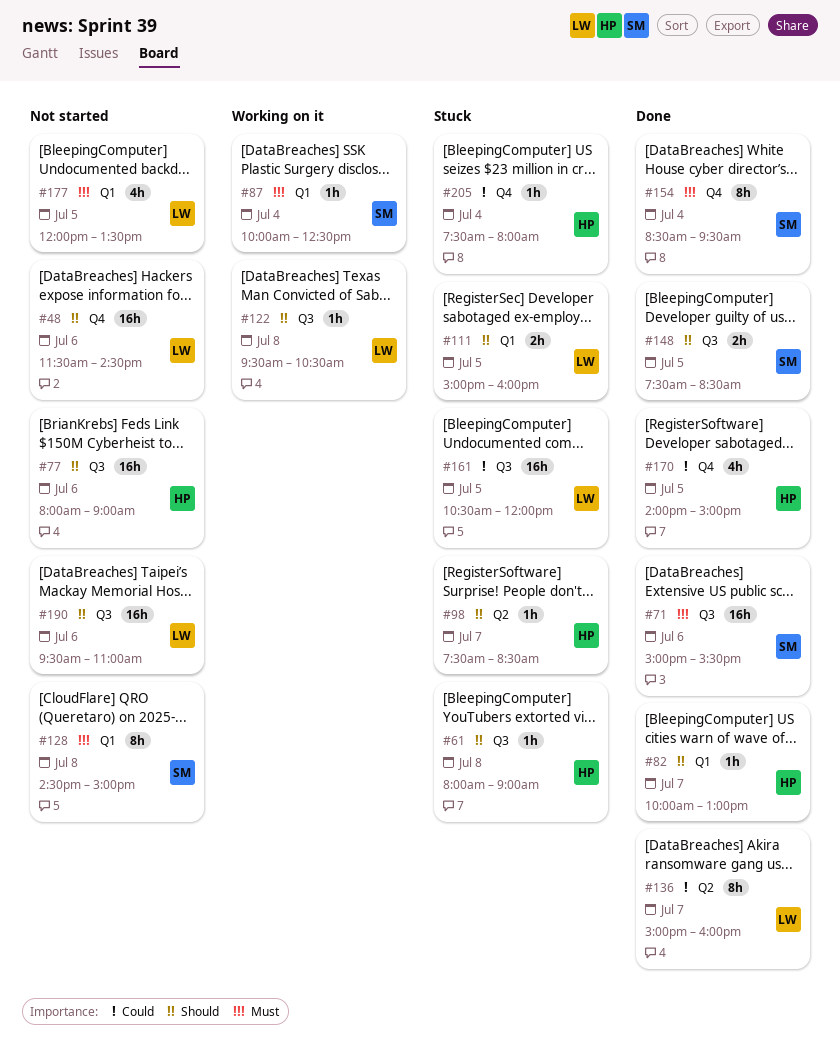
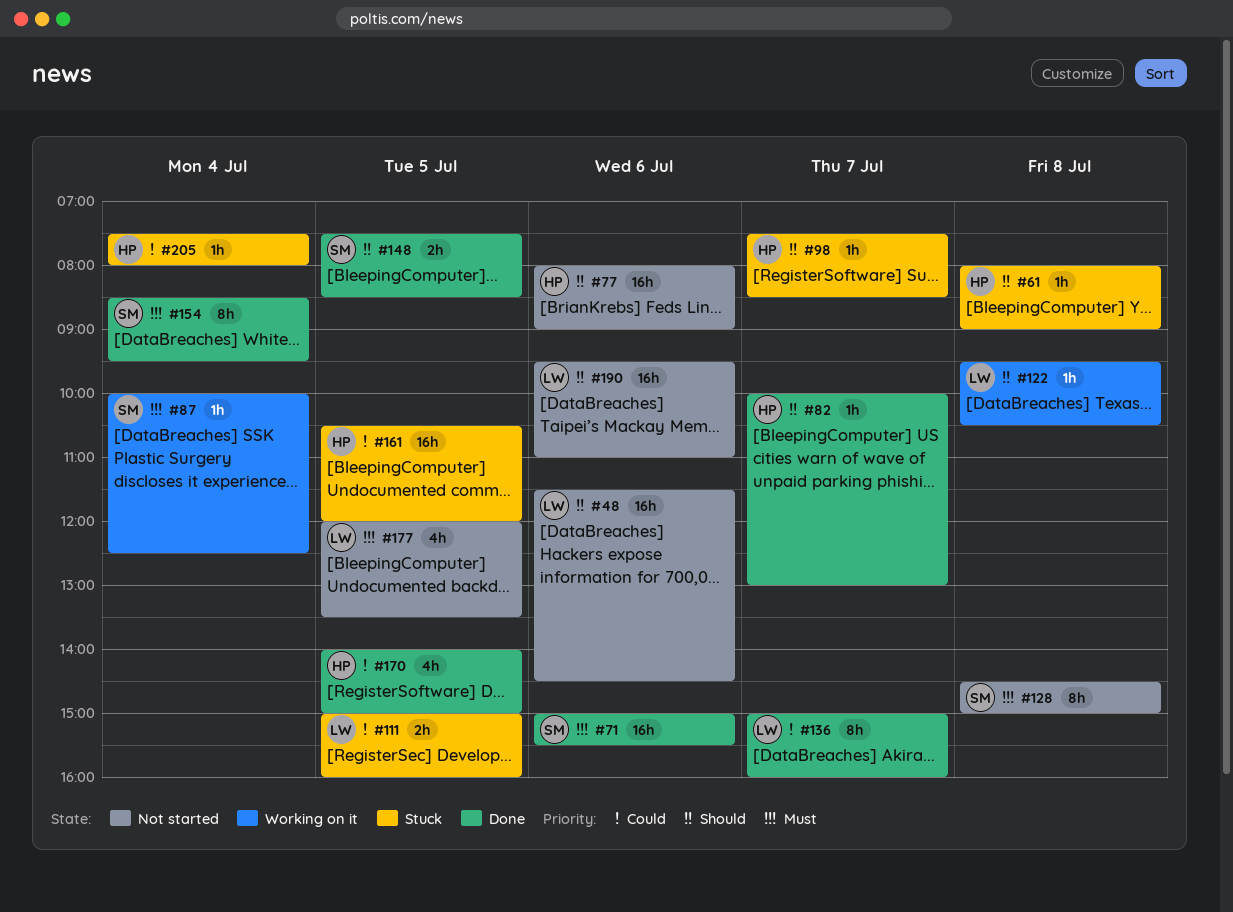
#111, priority: Should -> Could
#161, owner: LW -> HP

